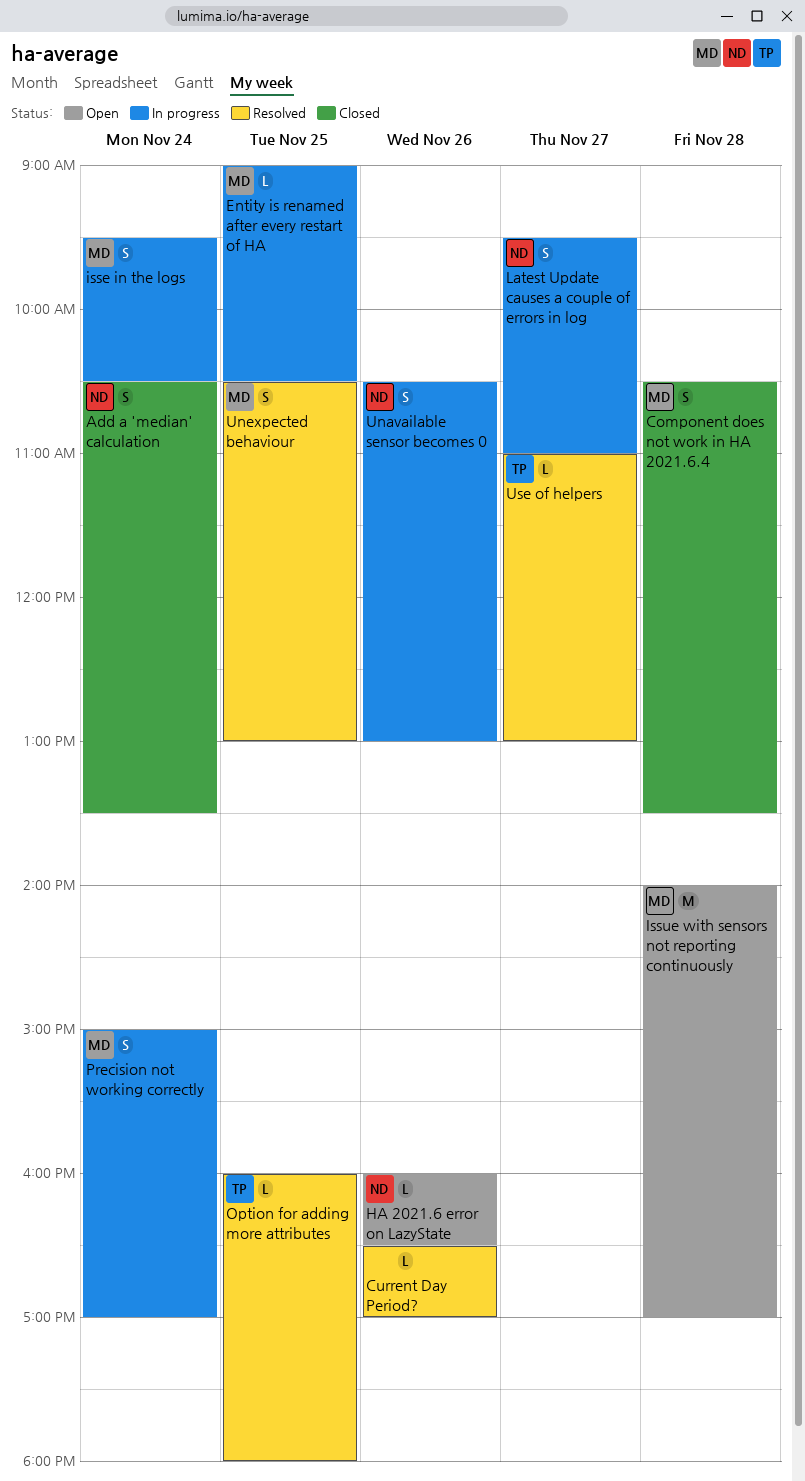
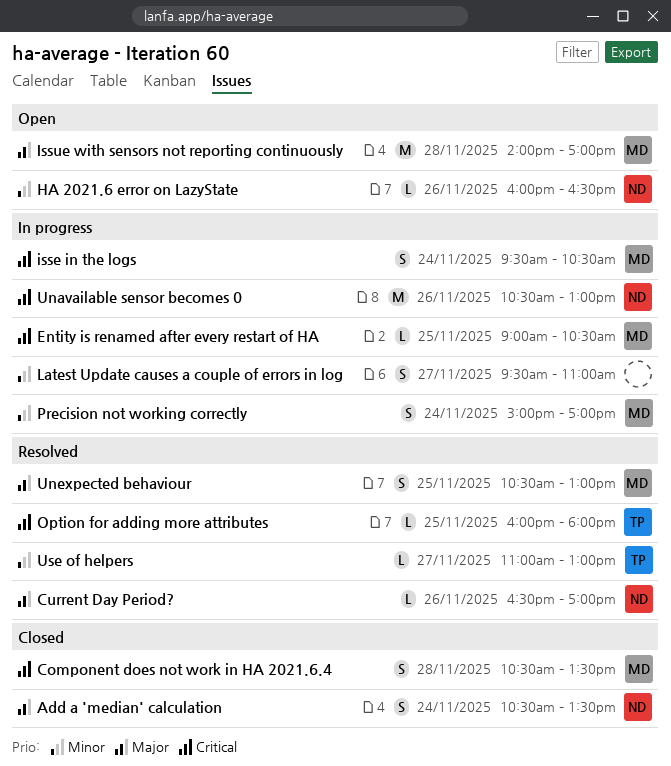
Current Day Period?, owner: none -> ND
Latest Update causes a couple of errors in log, owner: ND -> none
Unavailable sensor becomes 0, estimate: S -> M

